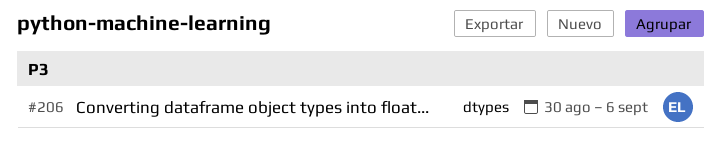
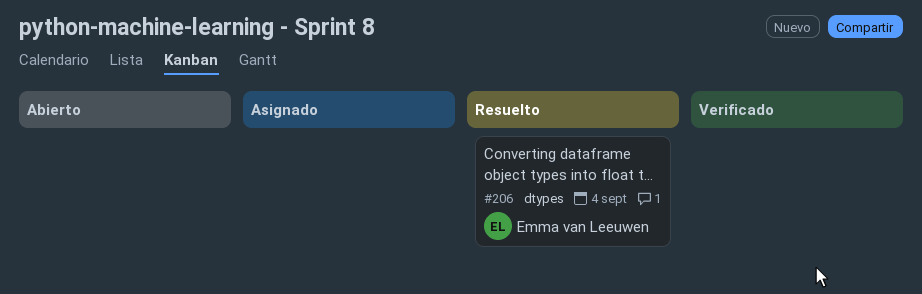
#206, due: Sep 6 -> Sep 4

